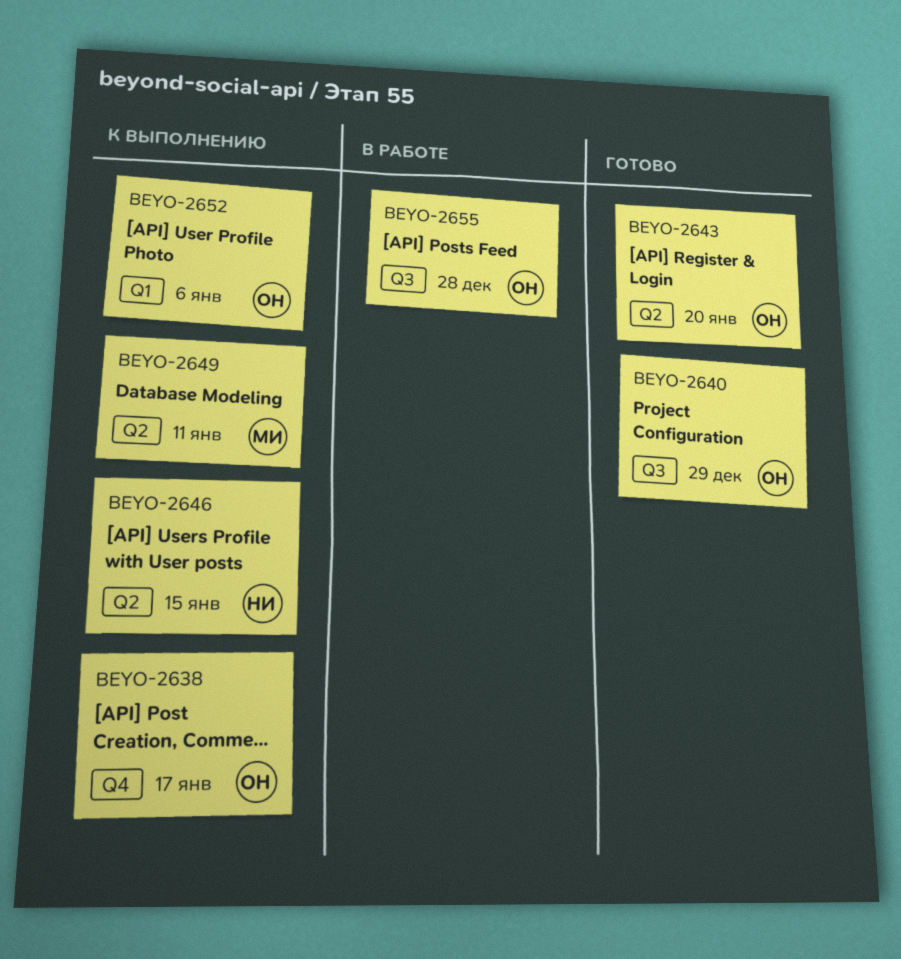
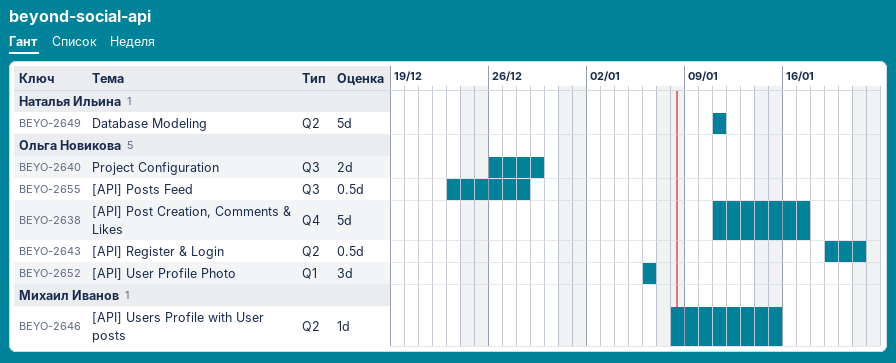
BEYO-2643, due: Jan 20 -> Jan 21
BEYO-2646, owner: Наталья Ильина -> Михаил Иванов
BEYO-2649, owner: Михаил Иванов -> Наталья Ильина

